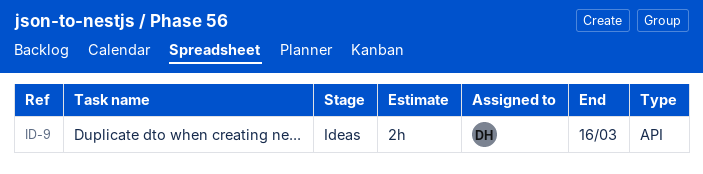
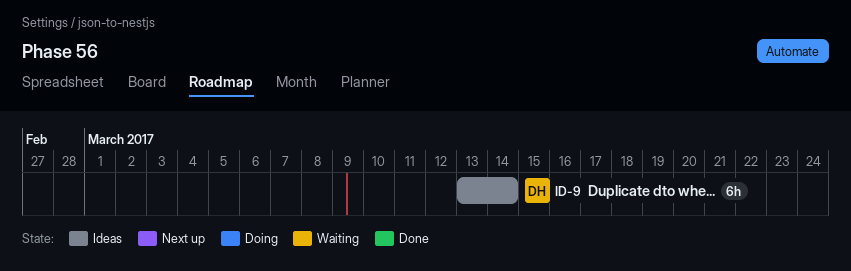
ID-9, estimate: 2h -> 6h
ID-9, due: Mar 16 -> Mar 14

